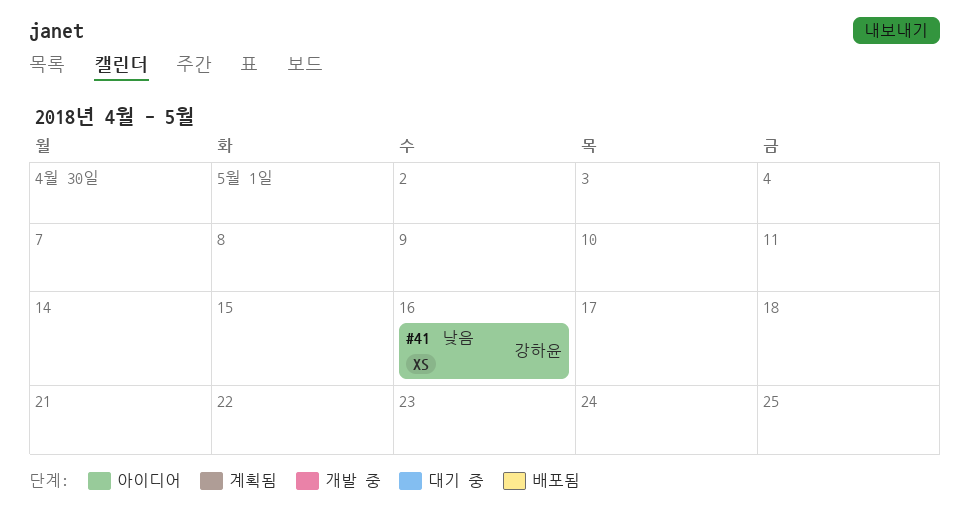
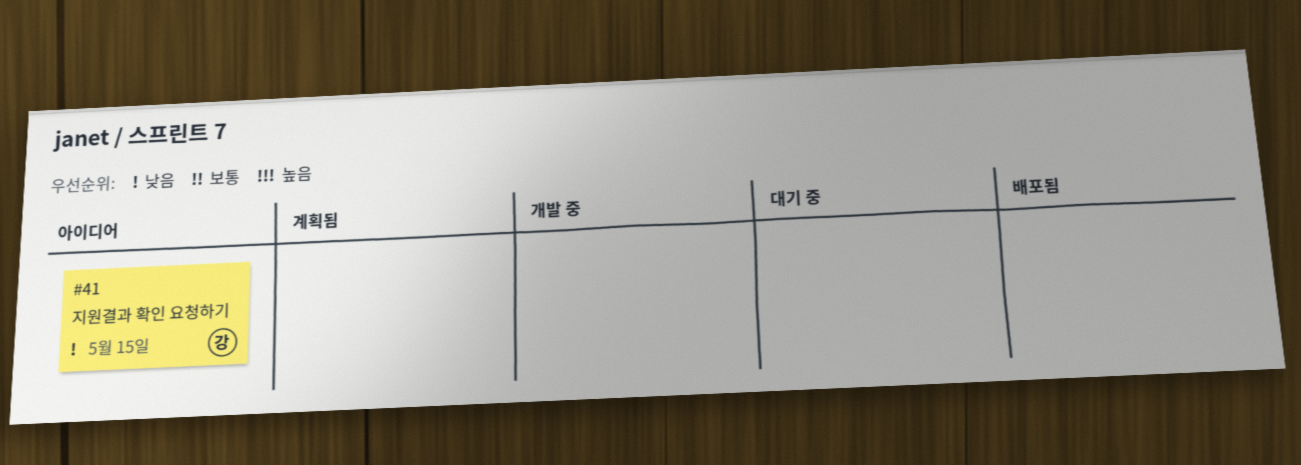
#41, due: May 16 -> May 15

